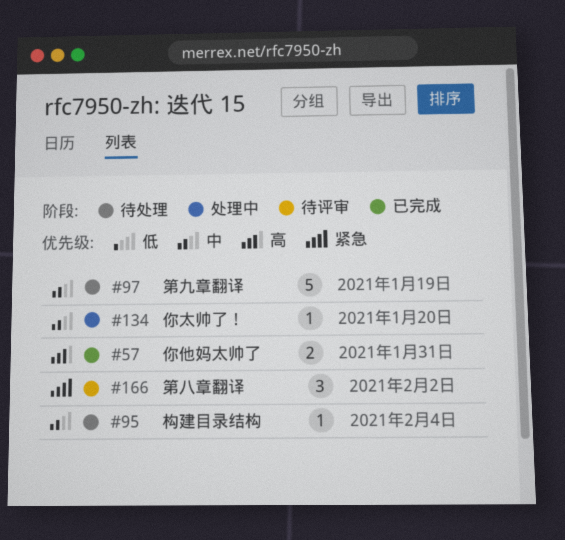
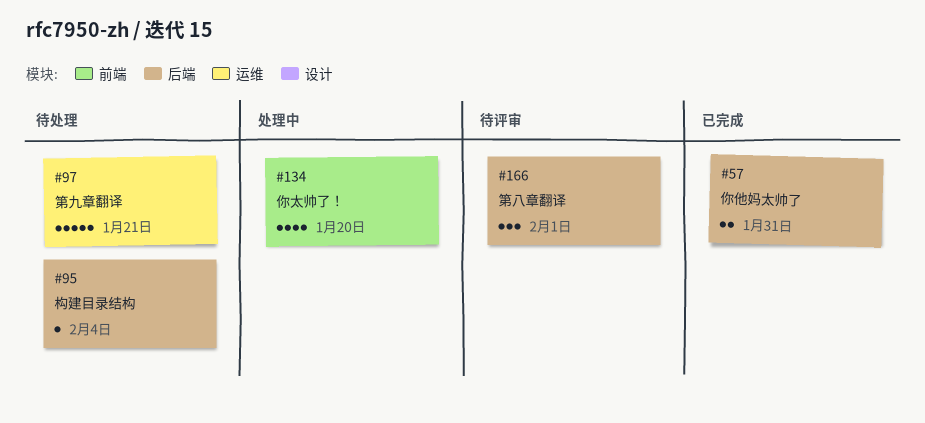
#97, due: Jan 19 -> Jan 21
#134, estimate: 1 -> 4
#166, due: Feb 2 -> Feb 1

